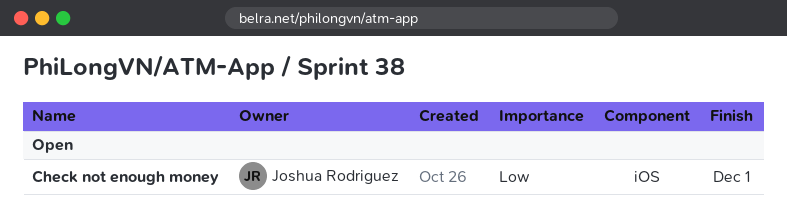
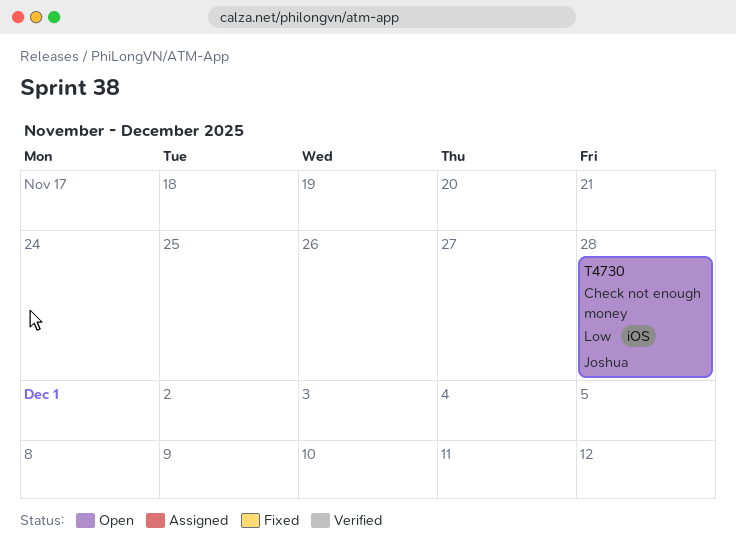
Check not enough money, due: Dec 1 -> Nov 28

